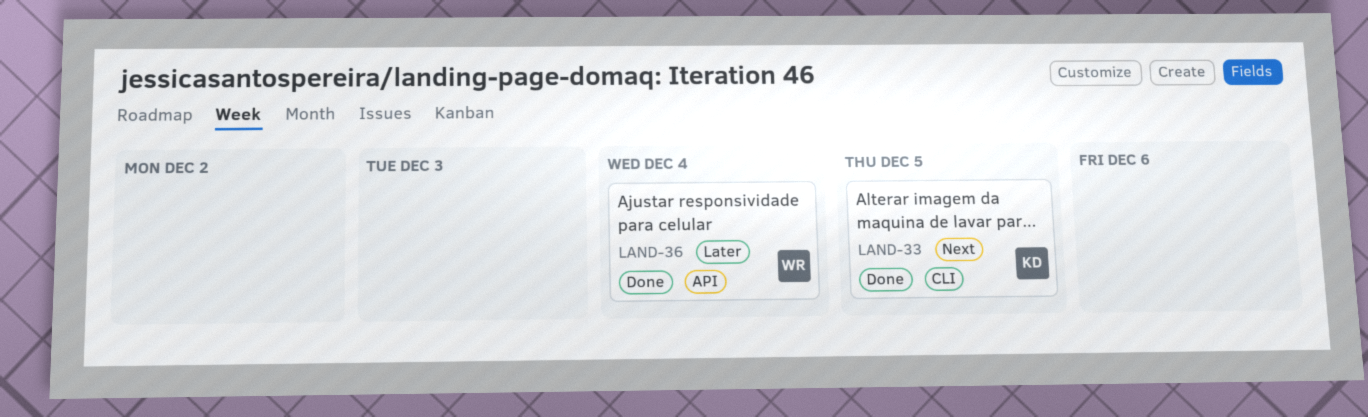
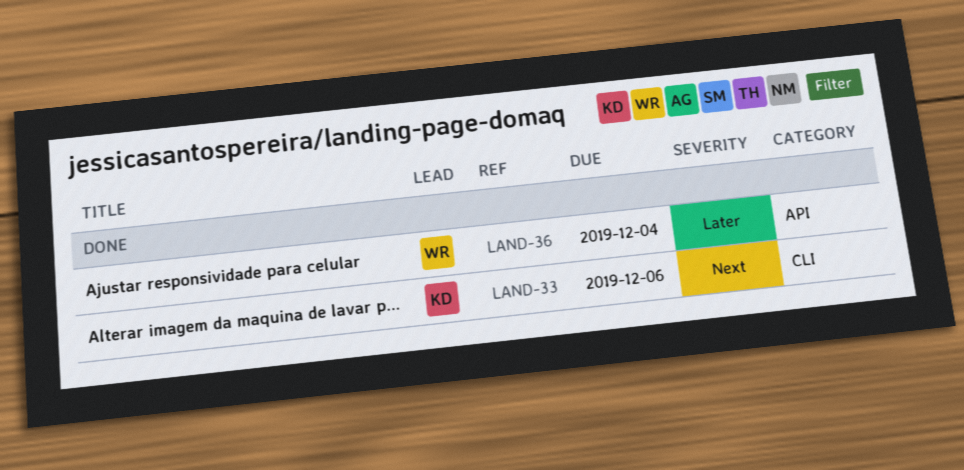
LAND-33, due: Dec 5 -> Dec 6

